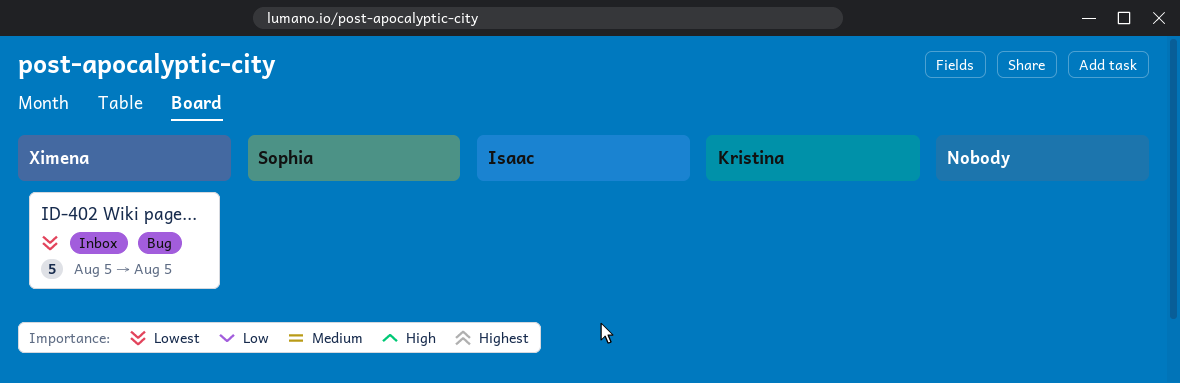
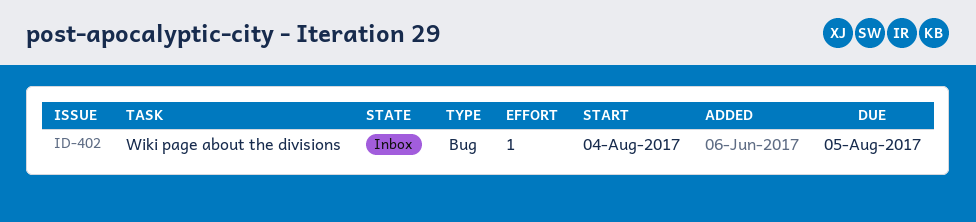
ID-402, estimate: 5 -> 1
ID-402, start: Aug 5 -> Aug 4

